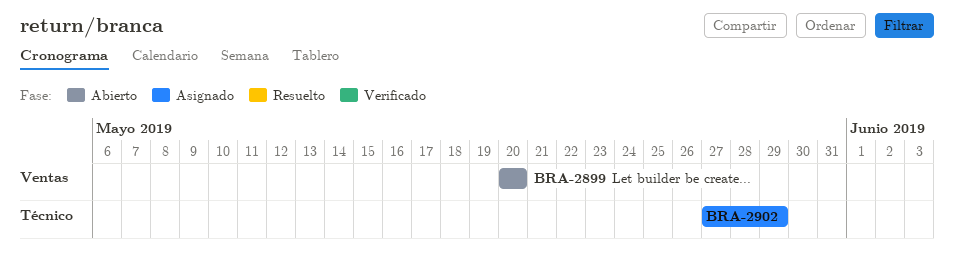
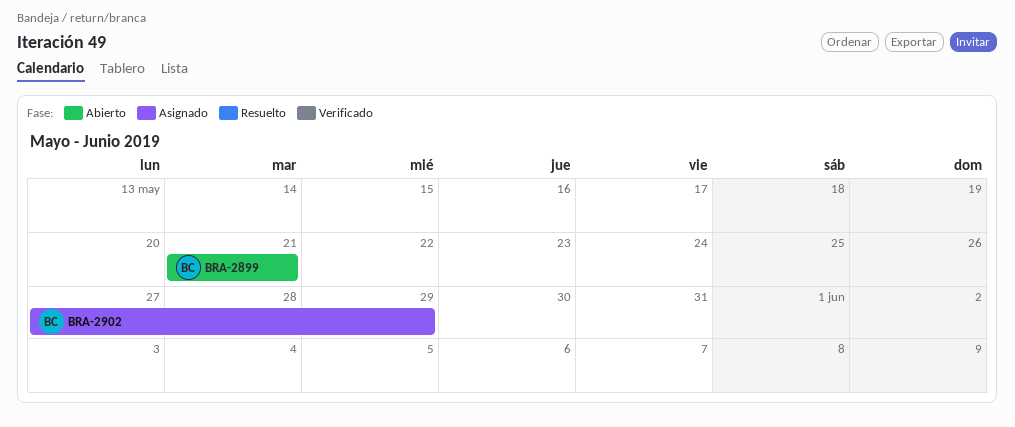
BRA-2899, start: May 20 -> May 21
BRA-2899, due: May 20 -> May 21

